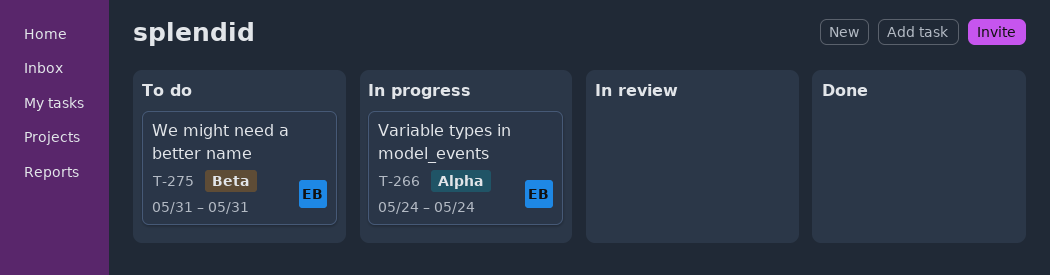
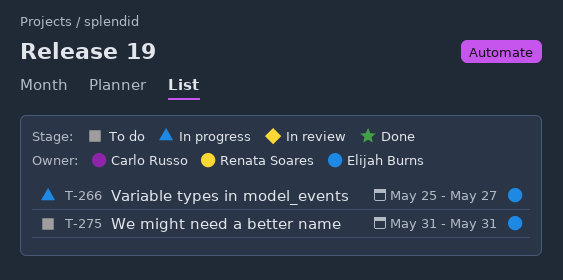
T-266, start: May 24 -> May 25
T-266, due: May 24 -> May 27

